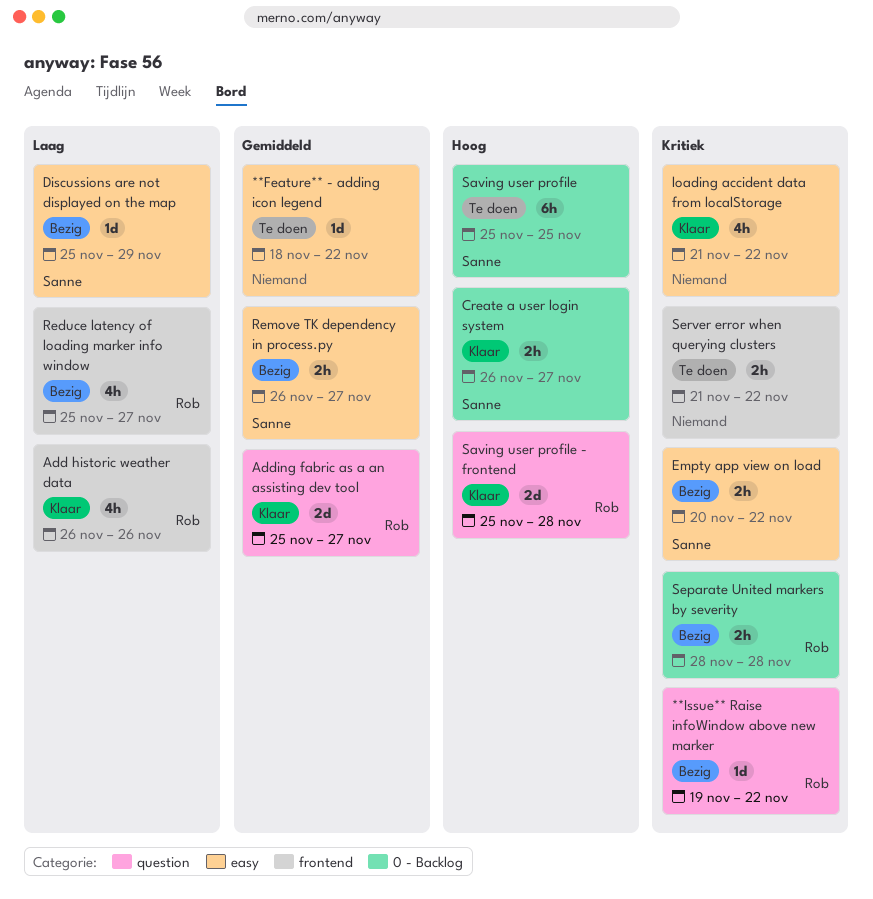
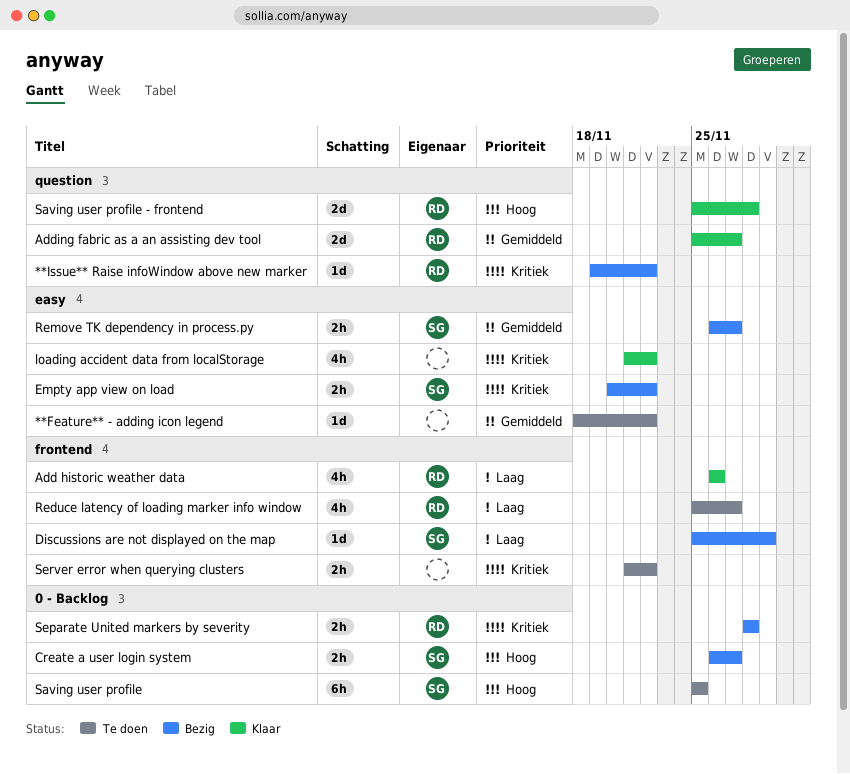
Create a user login system, status: Klaar -> Bezig
Discussions are not displayed on the map, label: easy -> frontend
Reduce latency of loading marker info window, status: Bezig -> Te doen

